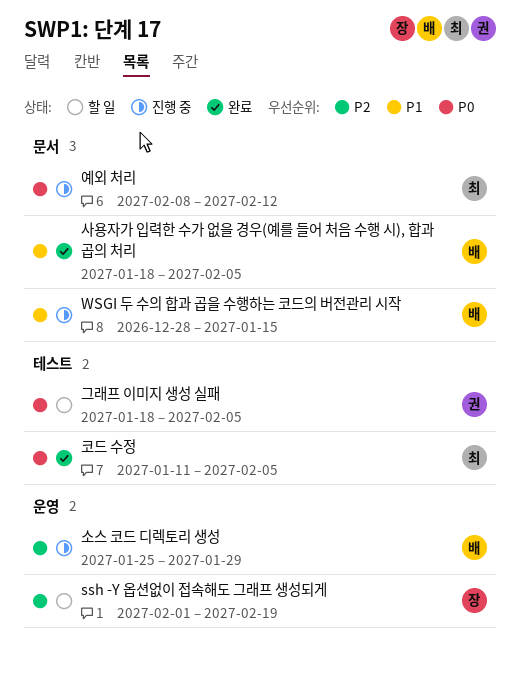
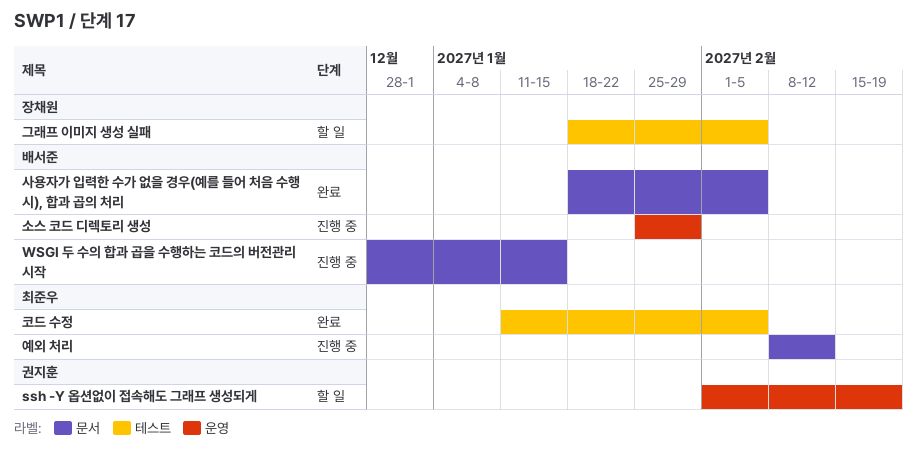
ssh -Y 옵션없이 접속해도 그래프 생성되게, owner: 장채원 -> 권지훈
그래프 이미지 생성 실패, owner: 권지훈 -> 장채원

